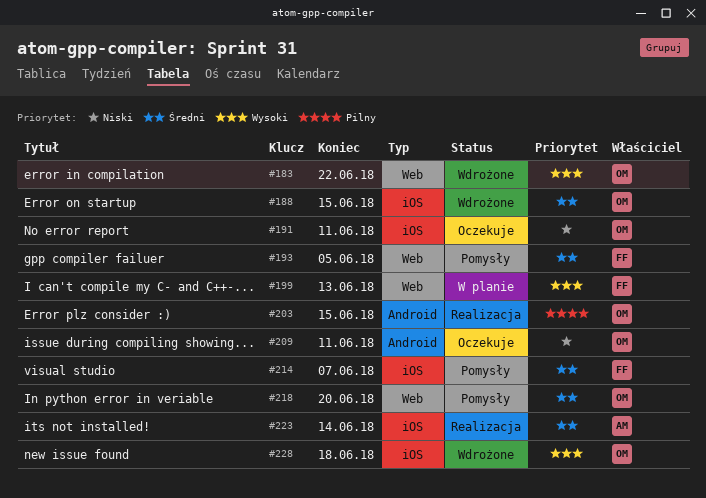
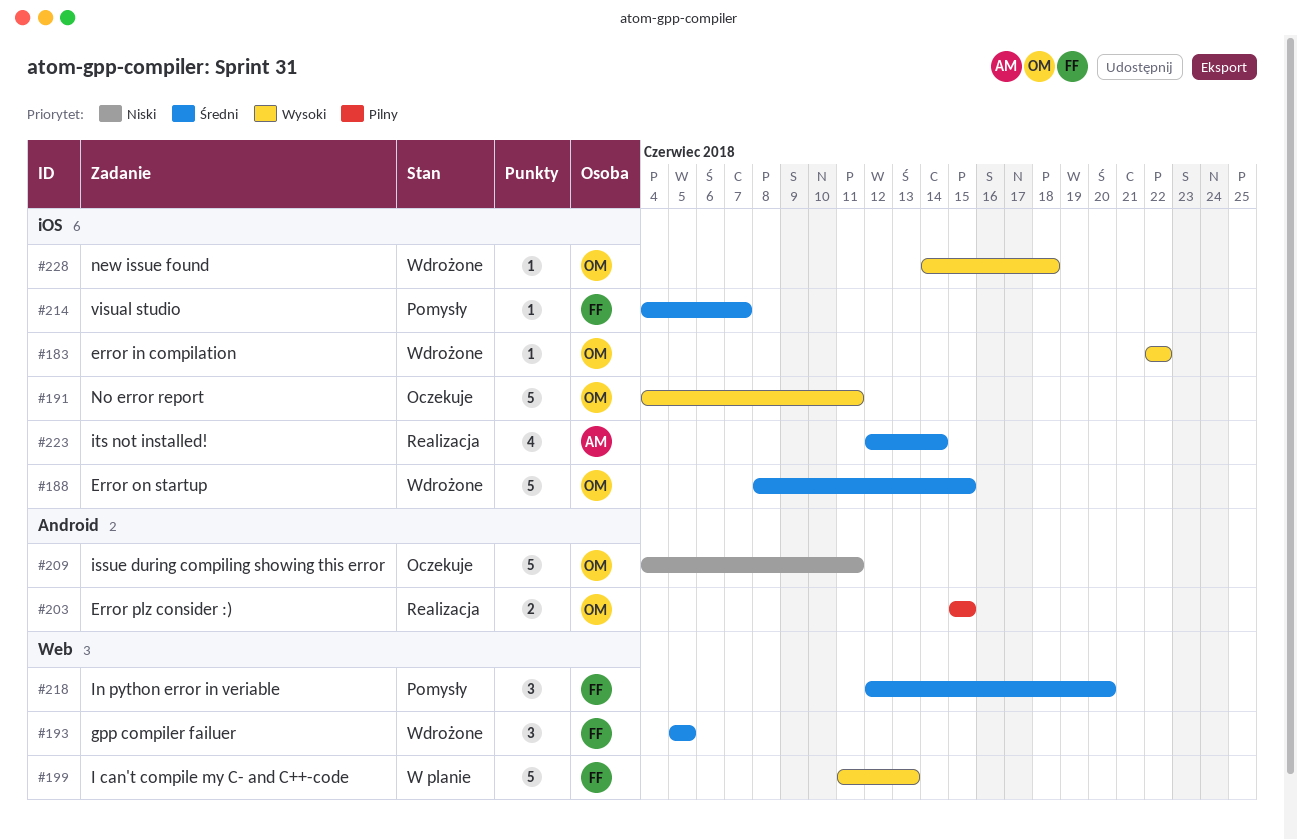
#183, label: Web -> iOS
#191, priority: Niski -> Wysoki
#193, status: Pomysły -> Wdrożone
#218, owner: OM -> FF

